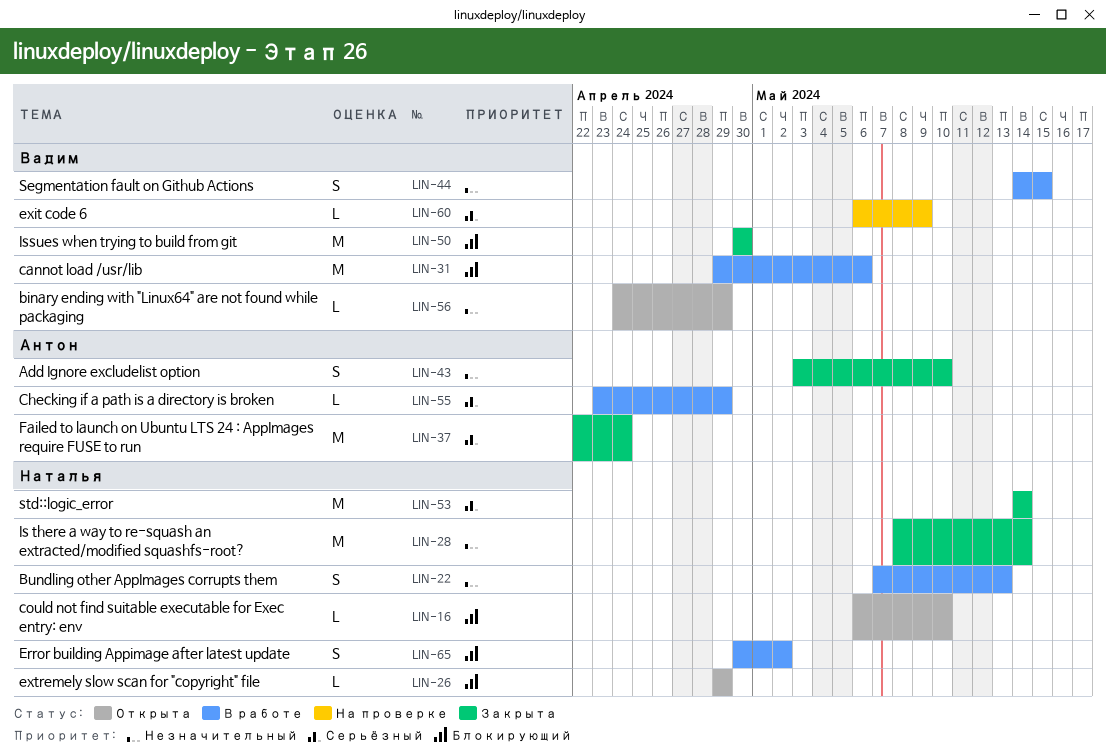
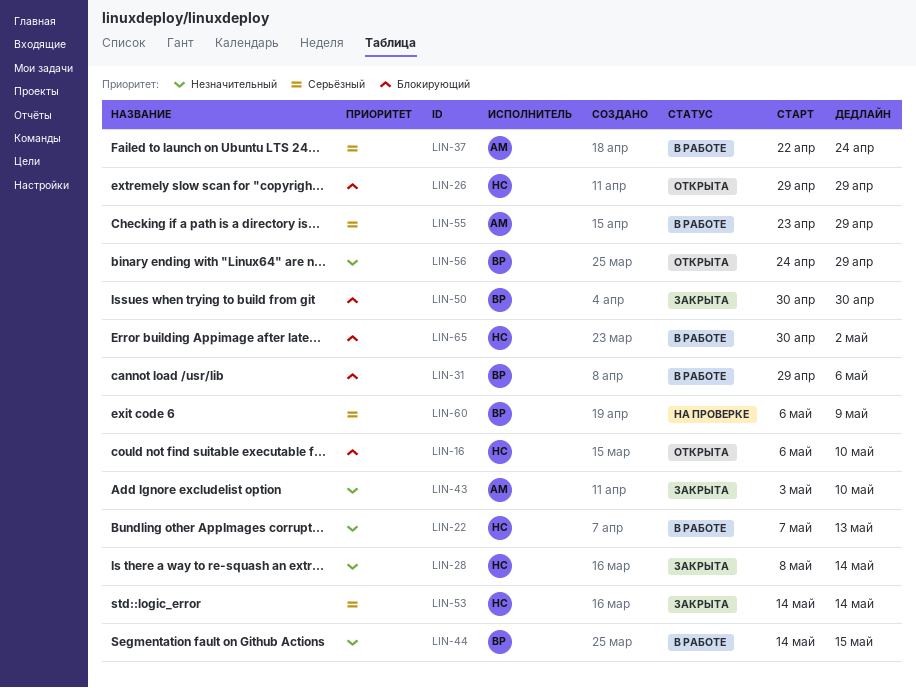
LIN-37, status: Закрыта -> В работе

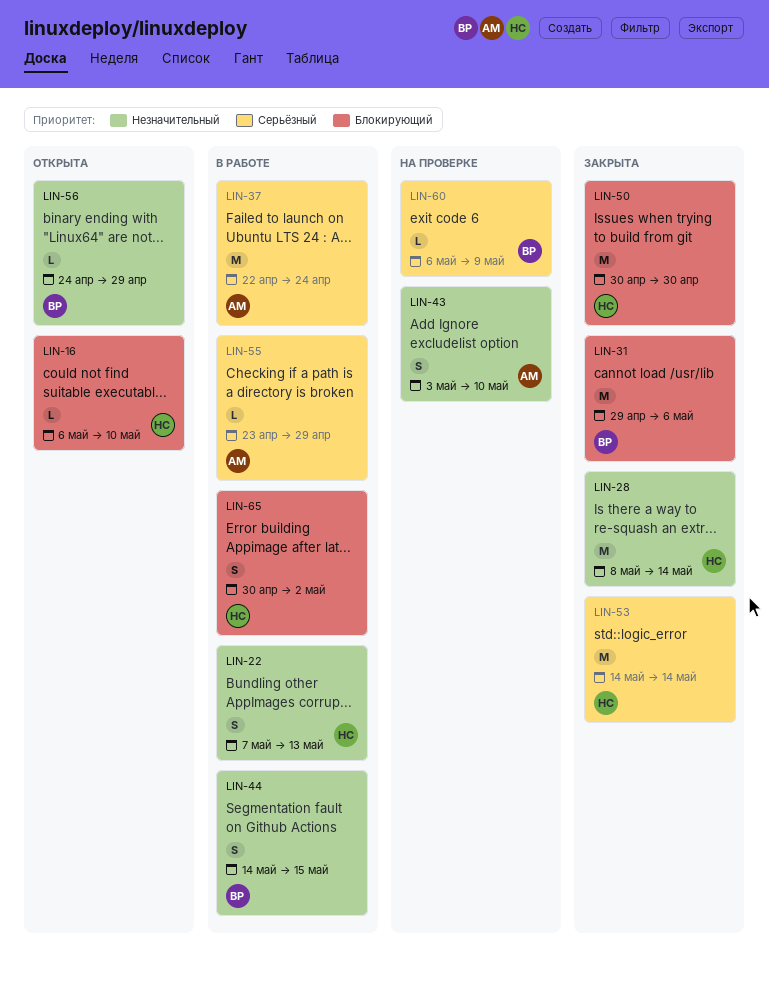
LIN-26: present -> none
LIN-31, status: В работе -> Закрыта
LIN-43, status: Закрыта -> На проверке
LIN-50, owner: ВР -> НС

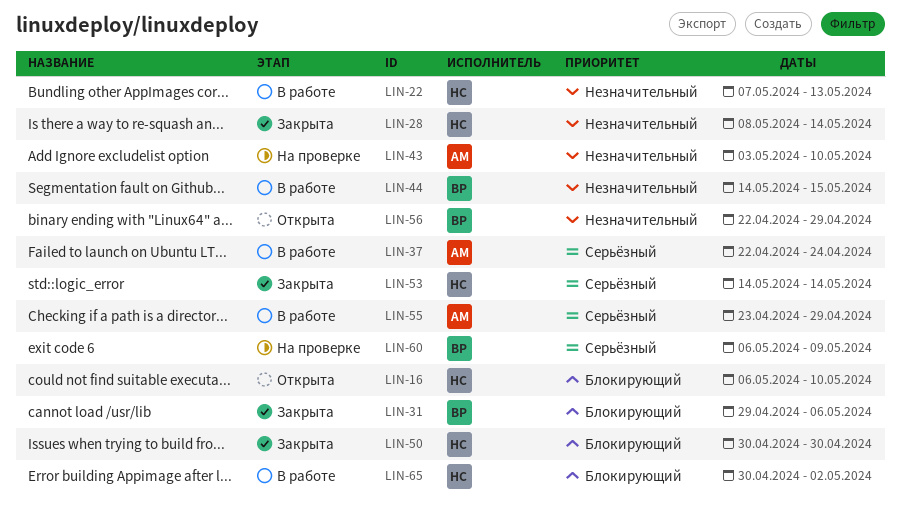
LIN-56, start: Apr 24 -> Apr 22

